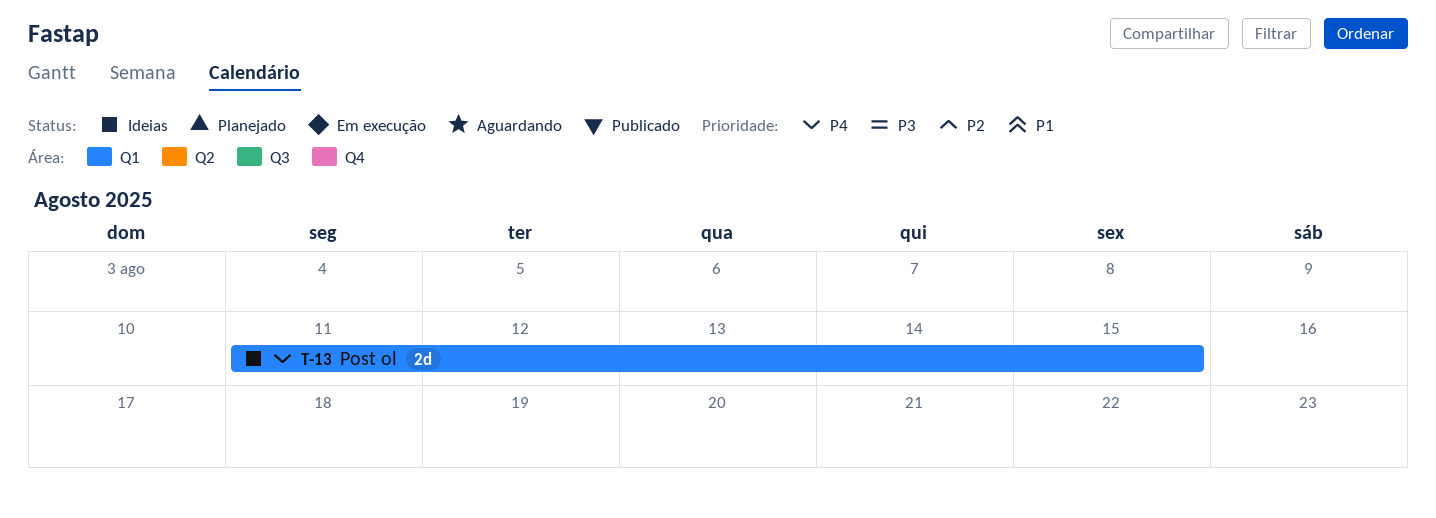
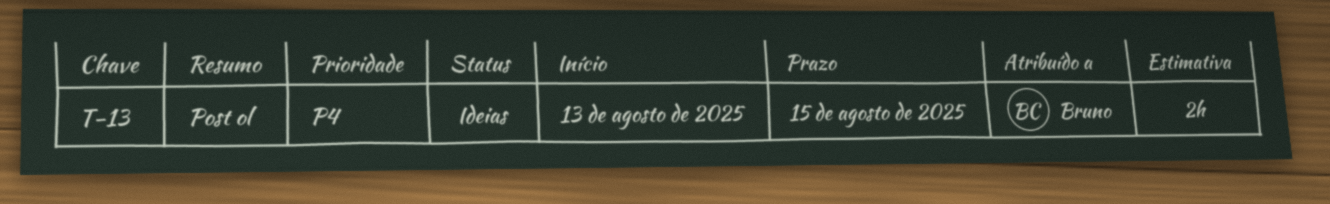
T-13, estimate: 2d -> 2h
T-13, start: Aug 11 -> Aug 13

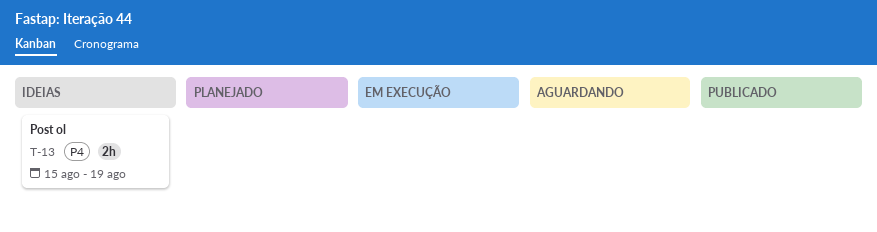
T-13, start: Aug 13 -> Aug 15
T-13, due: Aug 15 -> Aug 19

